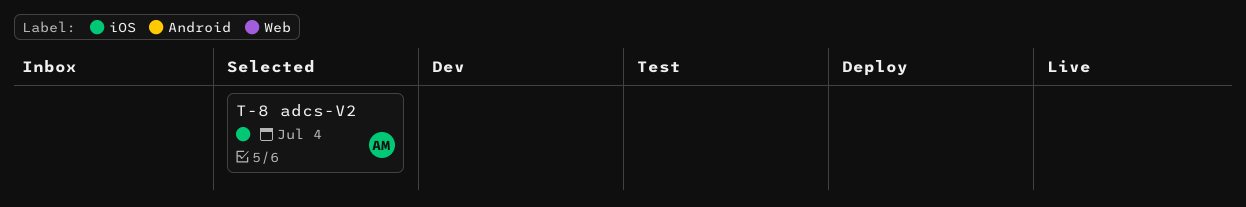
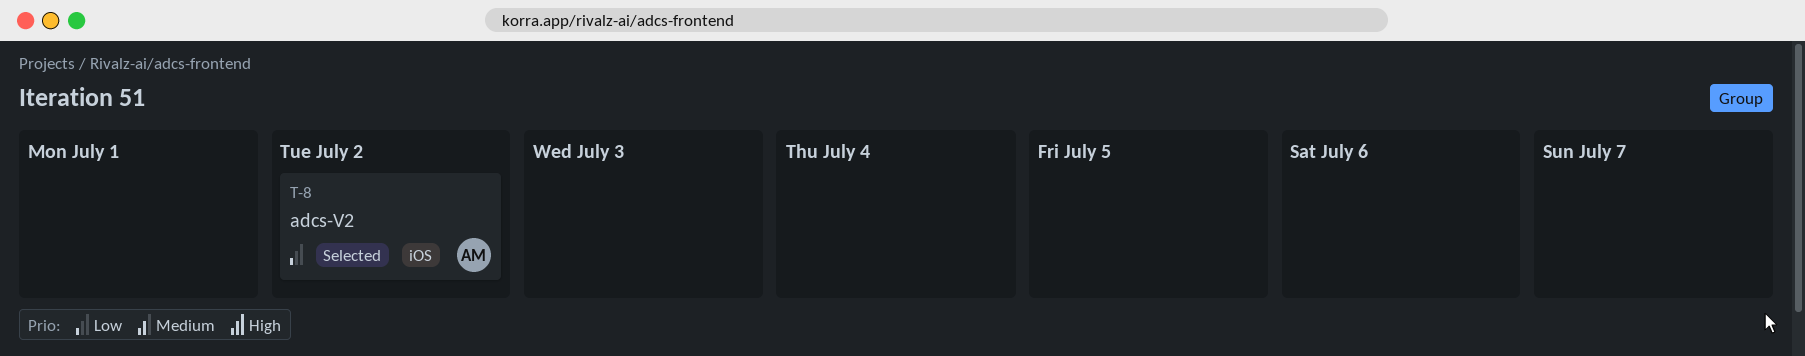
T-8, due: Jul 4 -> Jul 2

